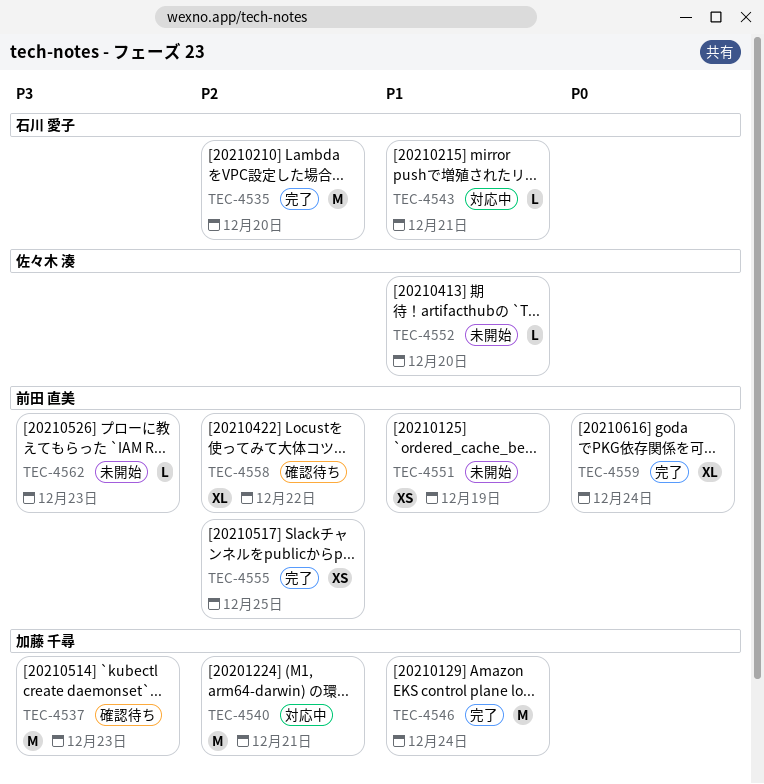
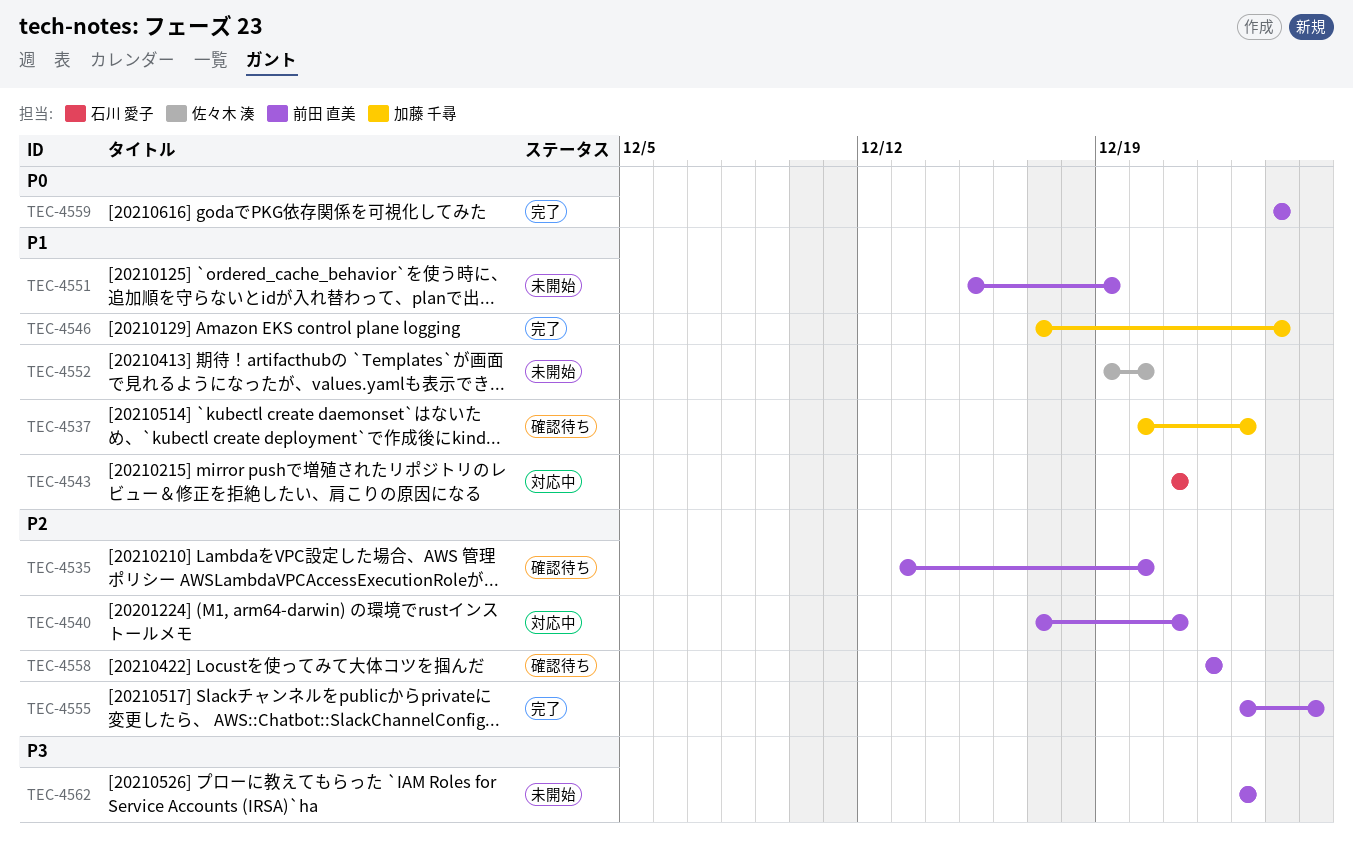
TEC-4535, status: 完了 -> 確認待ち
TEC-4535, owner: 石川 愛子 -> 前田 直美
TEC-4537, priority: P3 -> P1
TEC-4540, owner: 加藤 千尋 -> 前田 直美

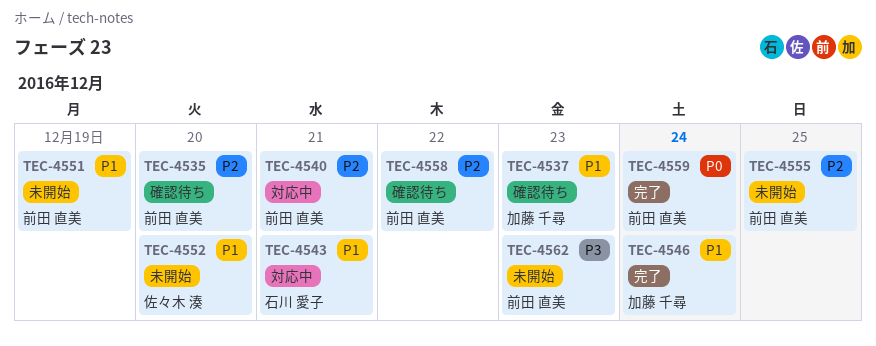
TEC-4555, status: 完了 -> 未開始

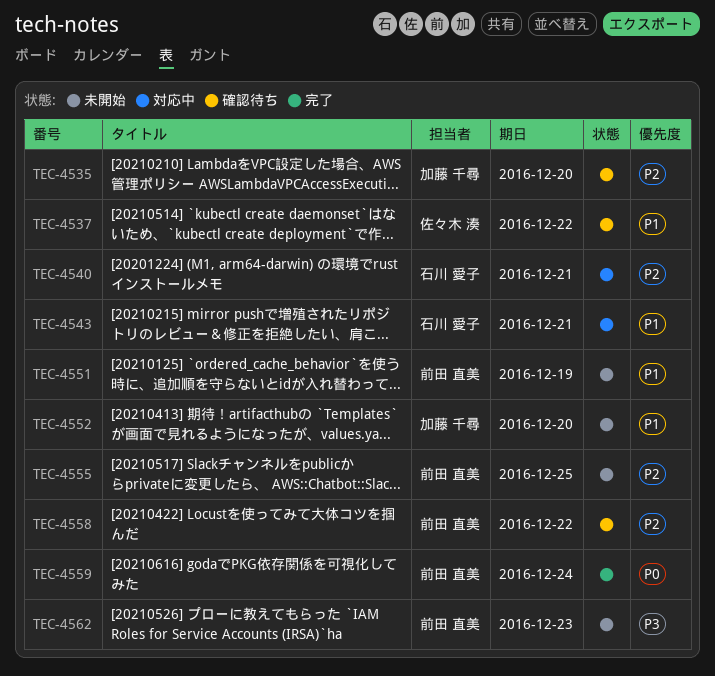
TEC-4535, owner: 前田 直美 -> 加藤 千尋
TEC-4537, owner: 加藤 千尋 -> 佐々木 湊
TEC-4537, due: Dec 23 -> Dec 22
TEC-4540, owner: 前田 直美 -> 石川 愛子
TEC-4546: present -> none
TEC-4552, owner: 佐々木 湊 -> 加藤 千尋

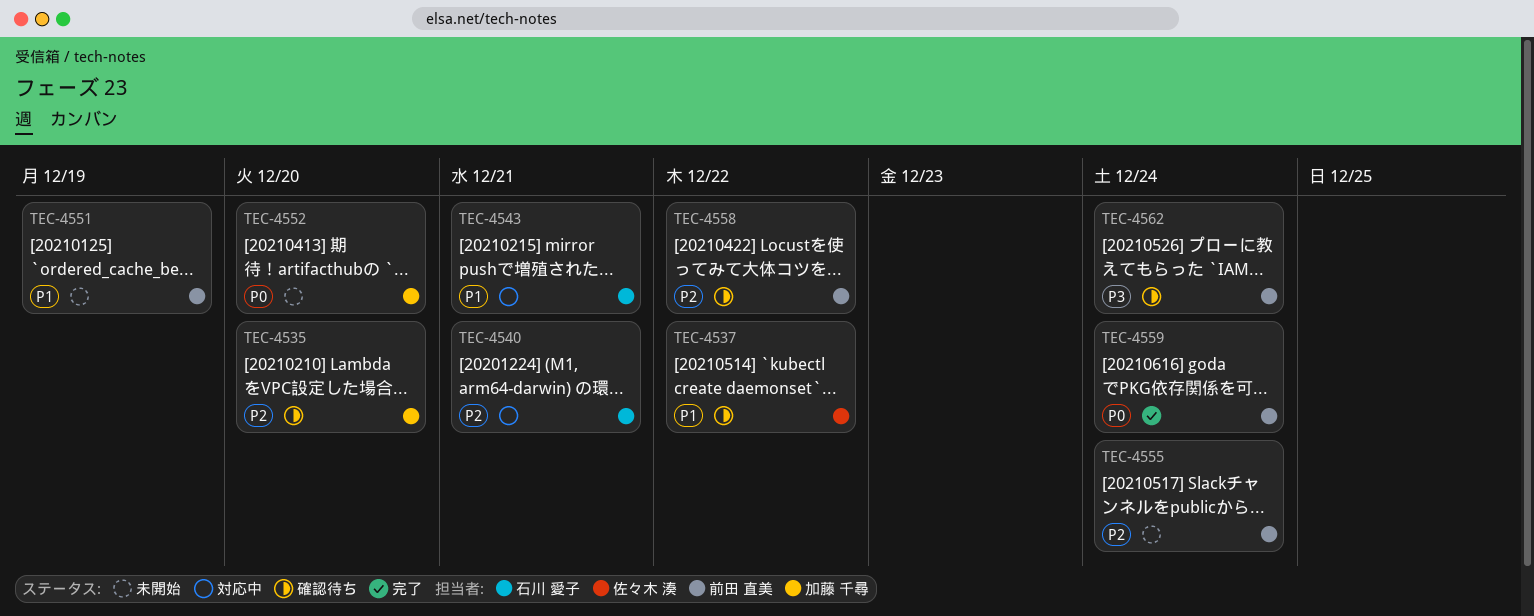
TEC-4552, priority: P1 -> P0
TEC-4555, due: Dec 25 -> Dec 24
TEC-4562, status: 未開始 -> 確認待ち
TEC-4562, due: Dec 23 -> Dec 24

